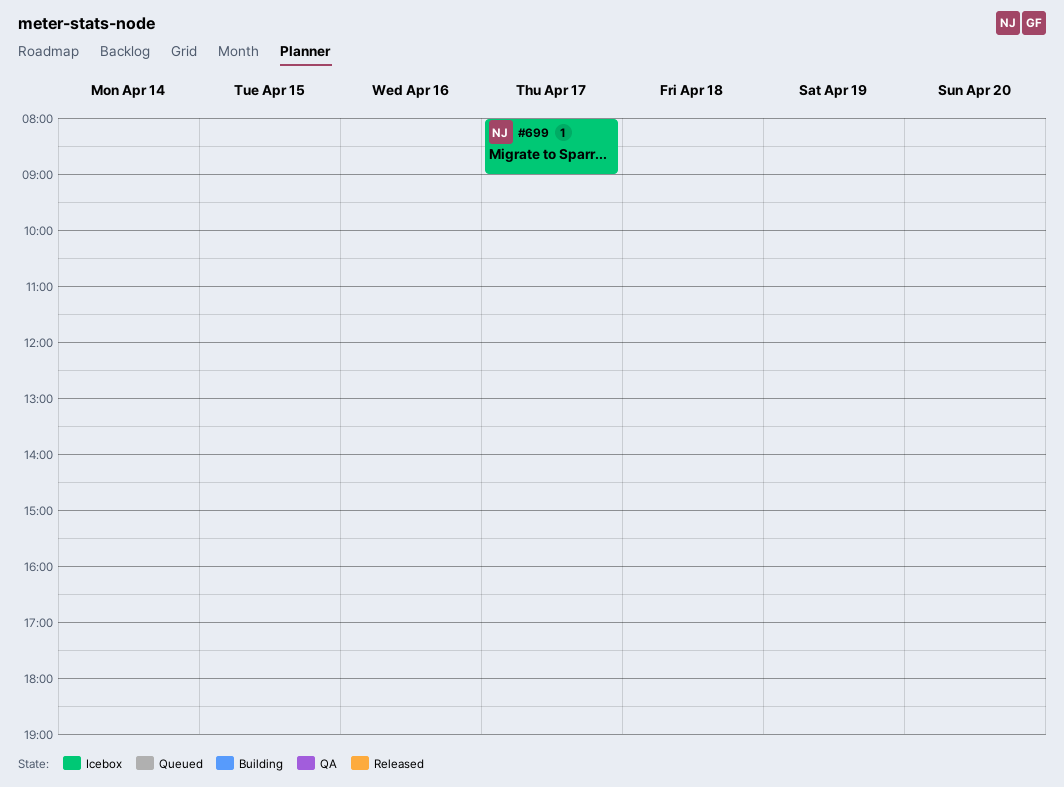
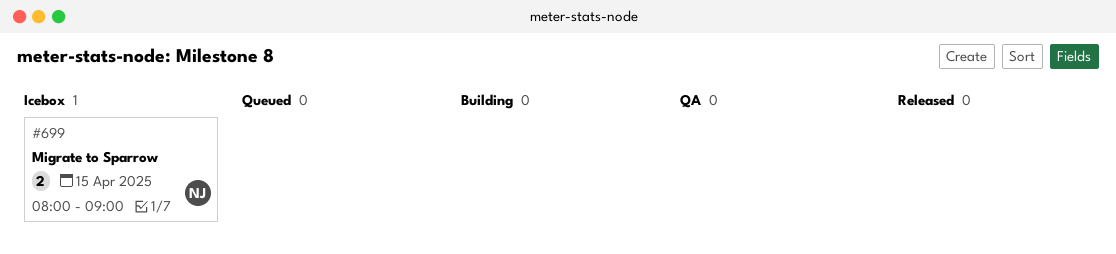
#699, estimate: 1 -> 2
#699, day: Apr 17 -> Apr 15

